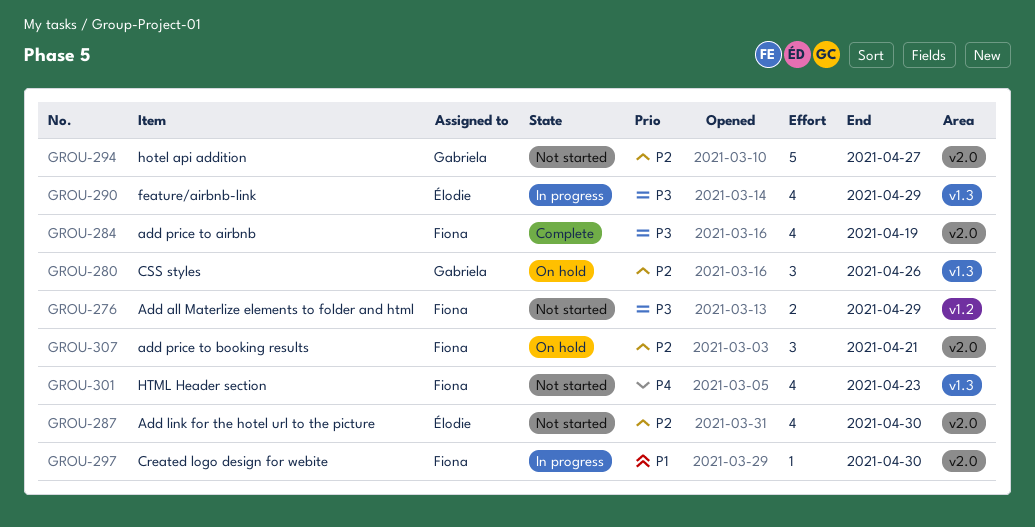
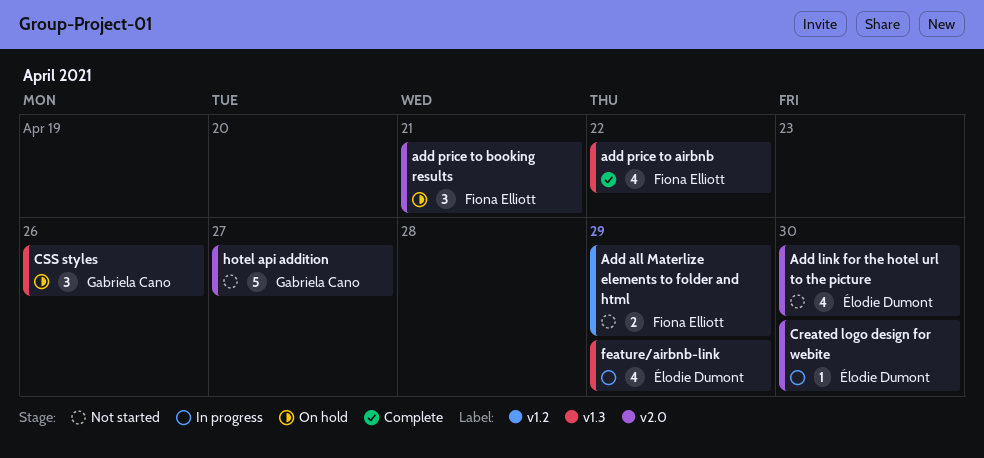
add price to airbnb, label: v2.0 -> v1.3
add price to airbnb, due: Apr 19 -> Apr 22
Created logo design for webite, owner: Fiona Elliott -> Élodie Dumont
HTML Header section: present -> none

